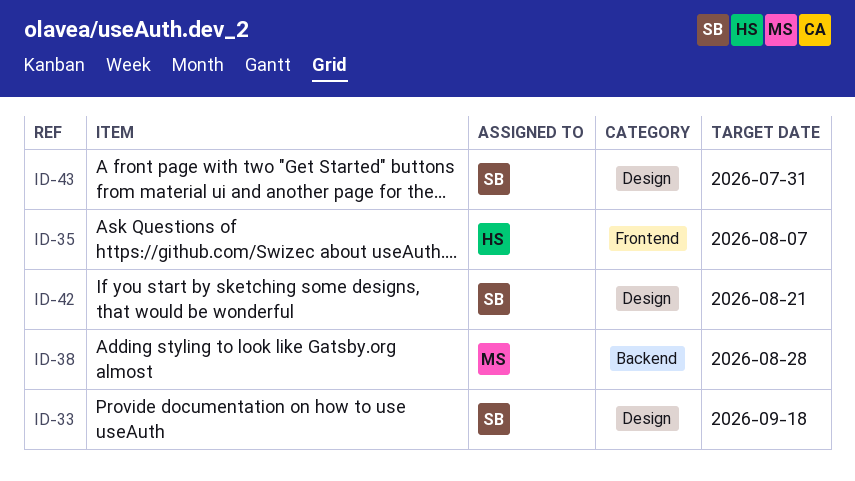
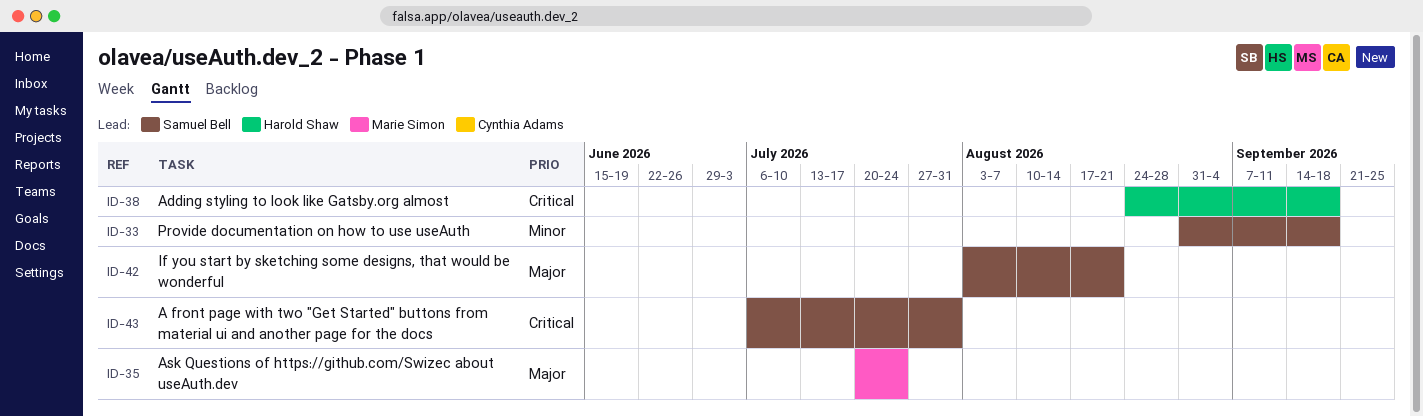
ID-35, owner: Harold Shaw -> Marie Simon
ID-35, due: Aug 7 -> Jul 24
ID-38, owner: Marie Simon -> Harold Shaw
ID-38, due: Aug 28 -> Sep 18

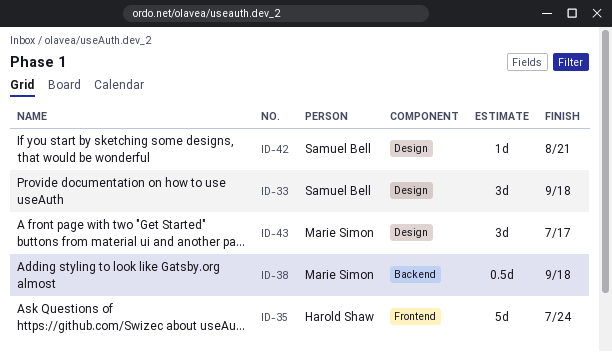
ID-35, owner: Marie Simon -> Harold Shaw
ID-38, owner: Harold Shaw -> Marie Simon
ID-43, owner: Samuel Bell -> Marie Simon
ID-43, due: Jul 31 -> Jul 17

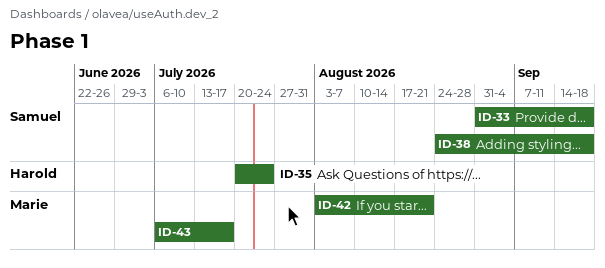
ID-38, owner: Marie Simon -> Samuel Bell
ID-42, owner: Samuel Bell -> Marie Simon

